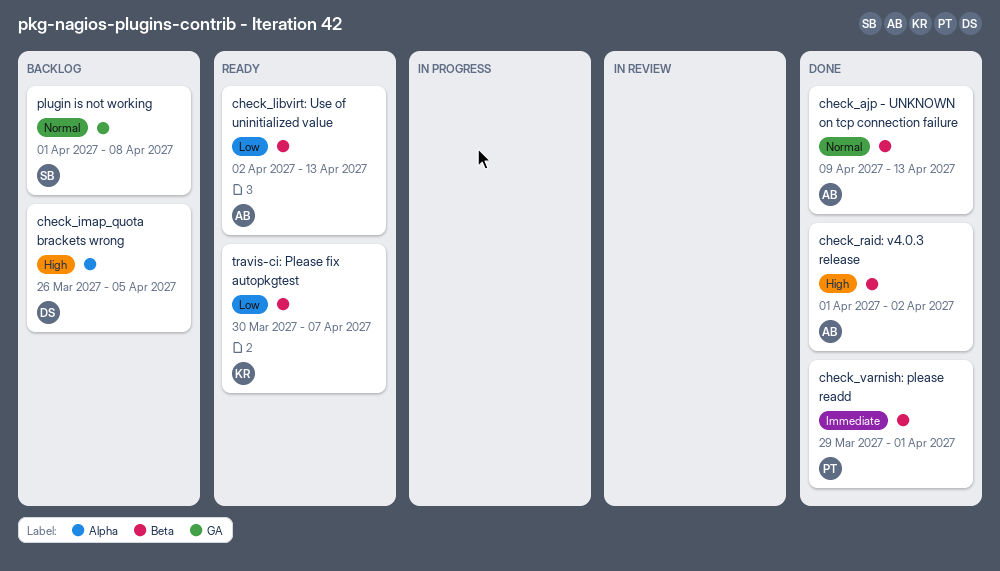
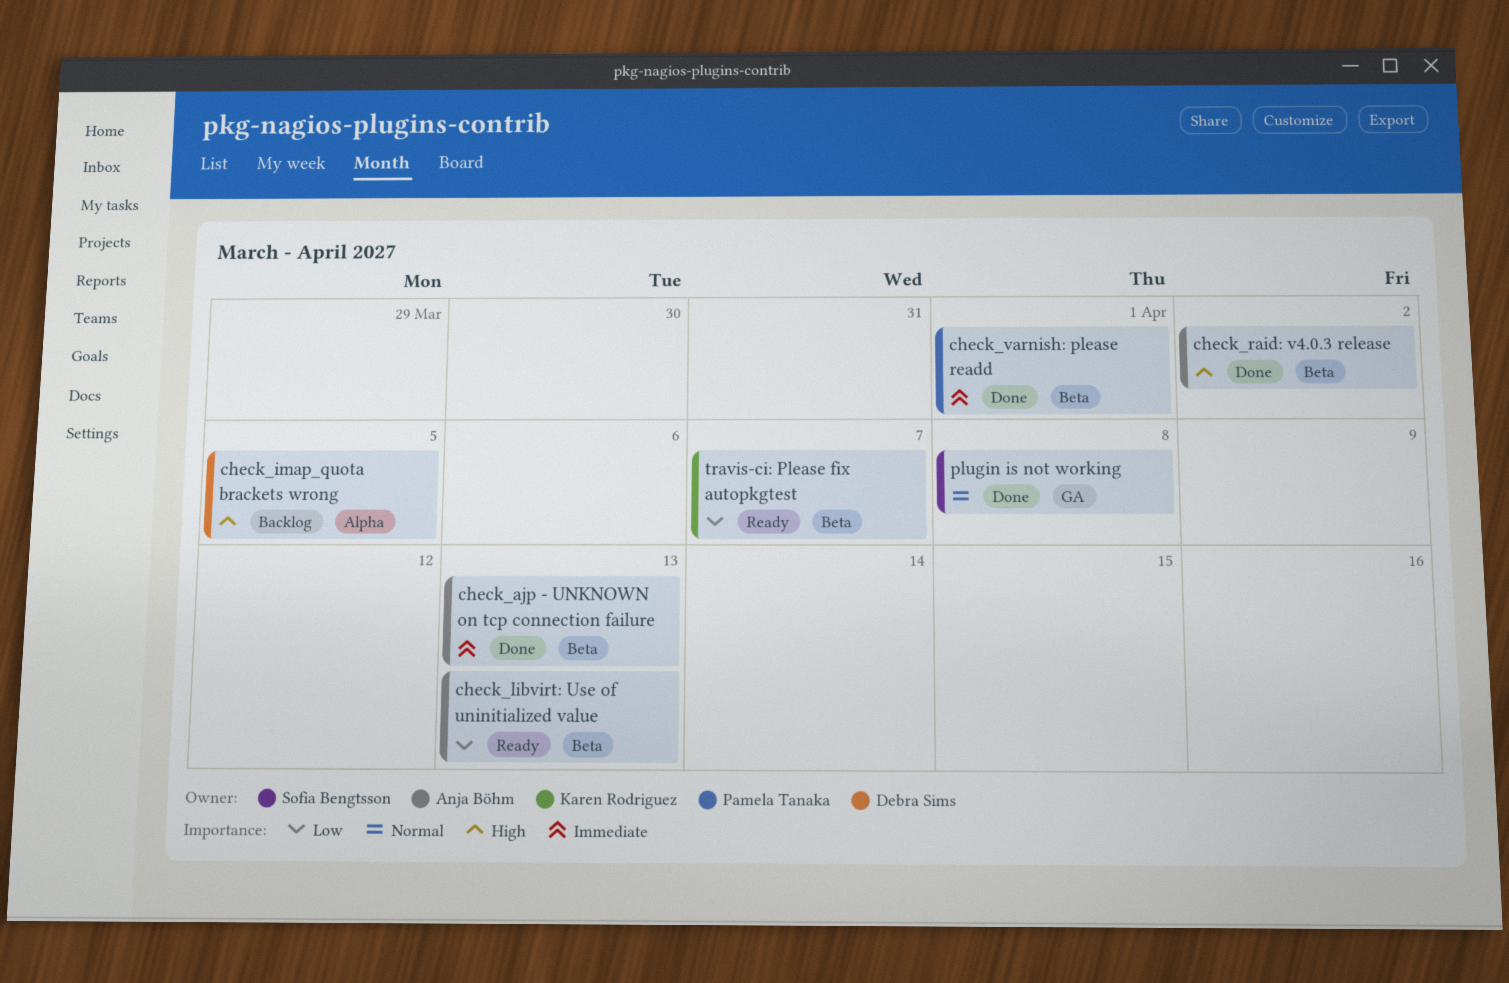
check_ajp - UNKNOWN on tcp connection failure, priority: Normal -> Immediate
plugin is not working, status: Backlog -> Done

